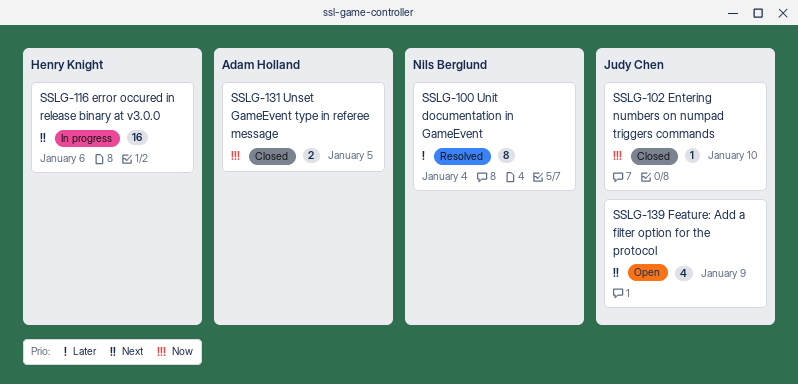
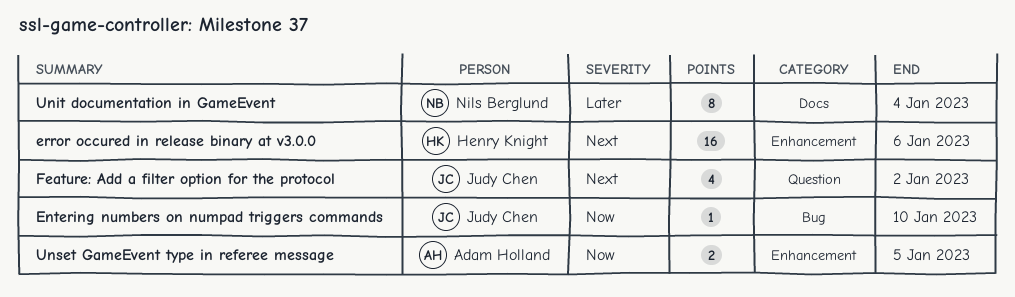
Feature: Add a filter option for the protocol, due: Jan 9 -> Jan 2

